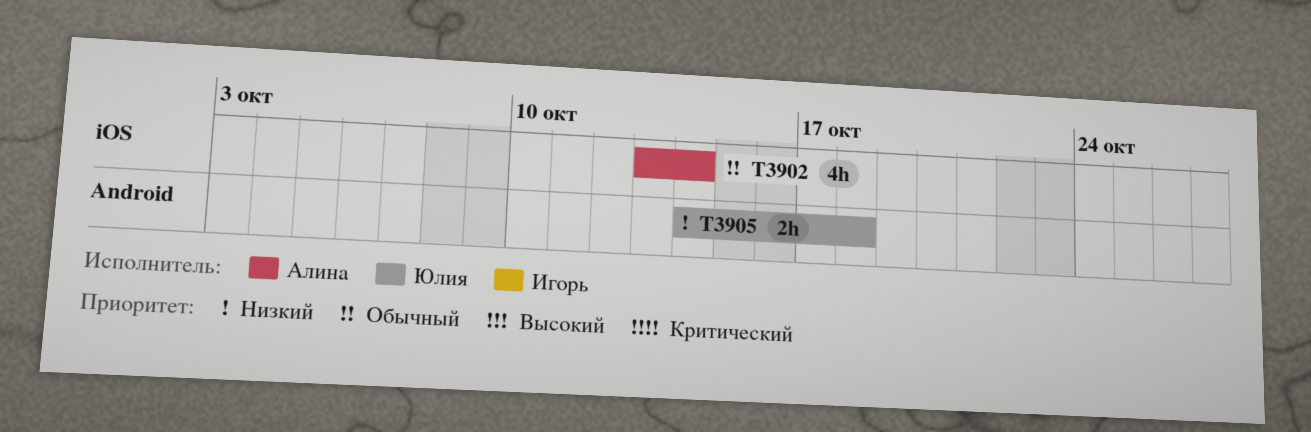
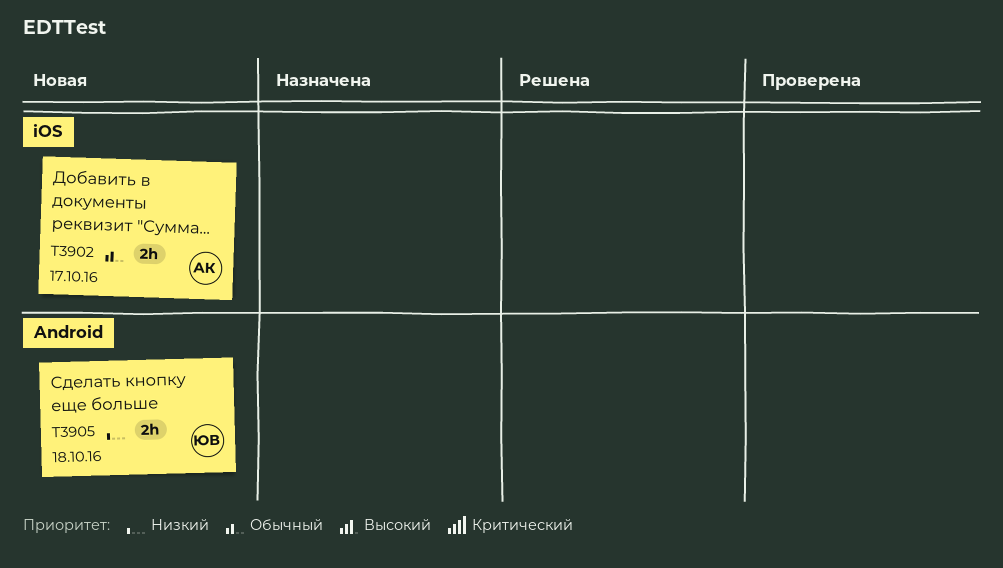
T3902, estimate: 4h -> 2h
T3902, due: Oct 14 -> Oct 17

